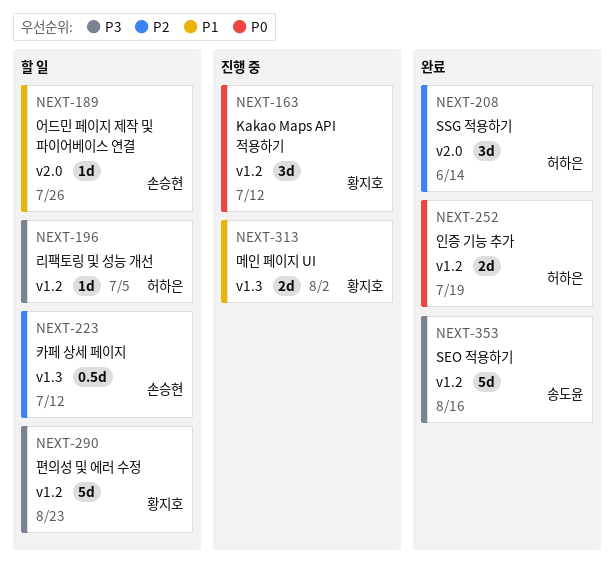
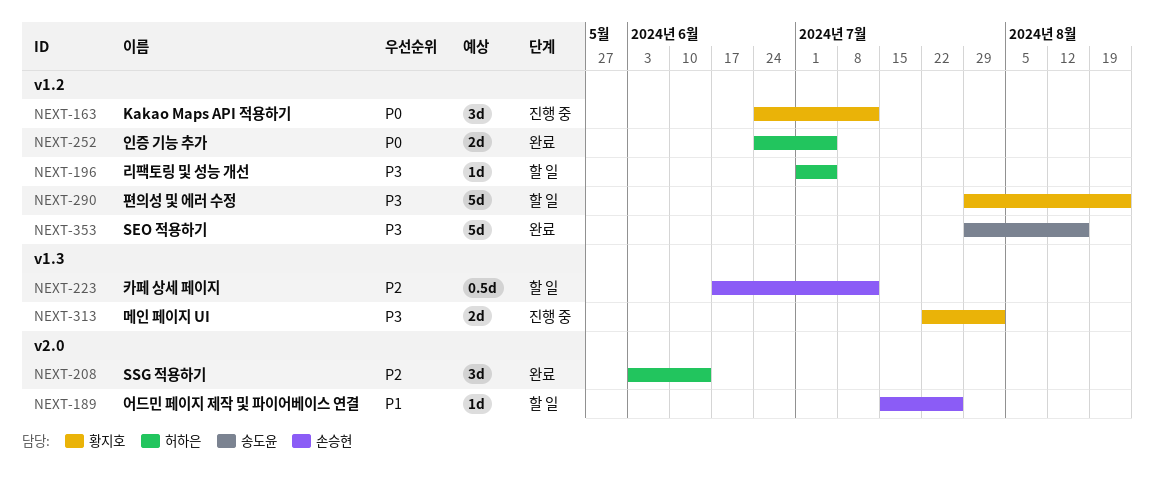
NEXT-252, due: Jul 19 -> Jul 5
NEXT-313, priority: P1 -> P3

